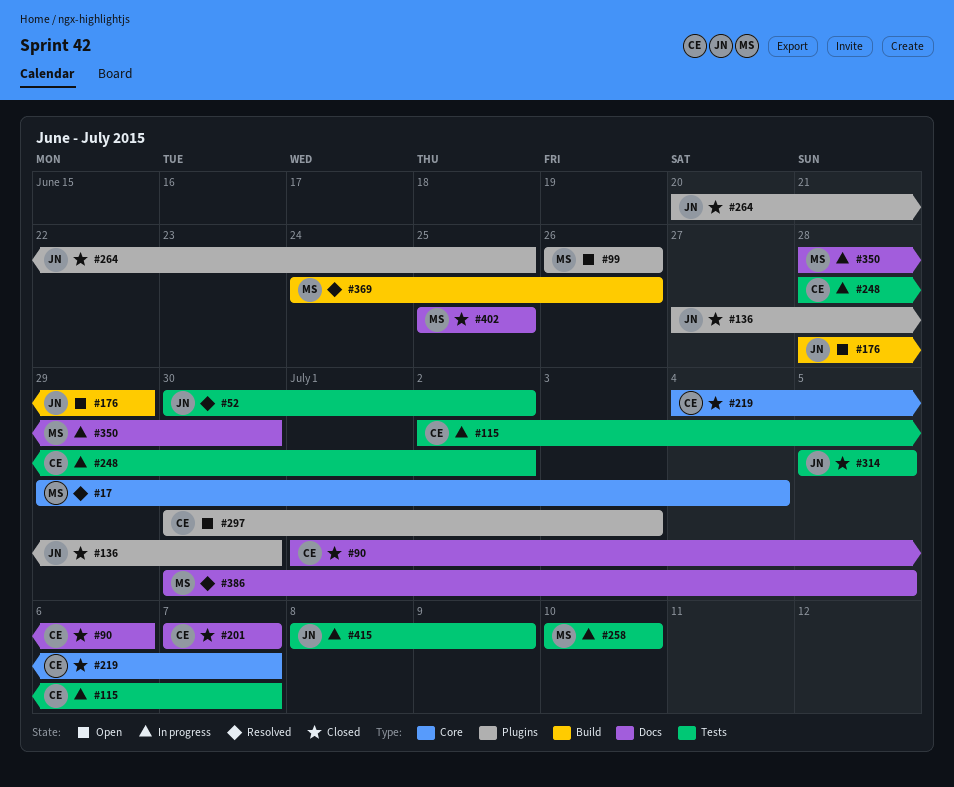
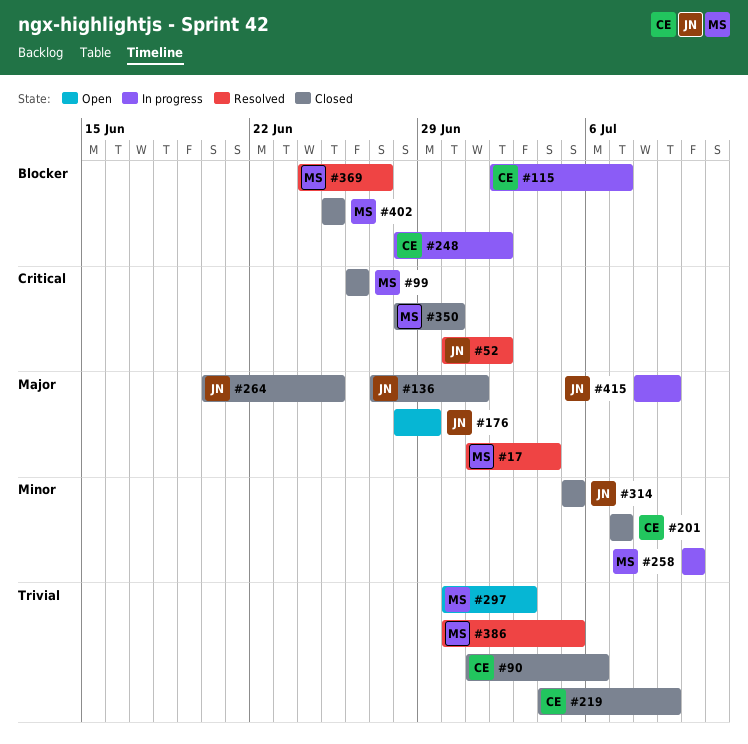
#17, start: Jun 29 -> Jul 1
#99, status: Open -> Closed
#136, due: Jun 30 -> Jul 1
#219, due: Jul 7 -> Jul 9
#297, owner: CE -> MS
#350, status: In progress -> Closed
#369, due: Jun 26 -> Jun 27

